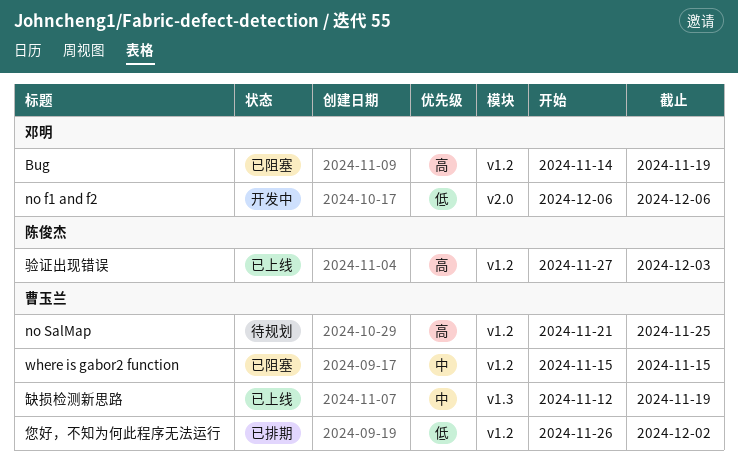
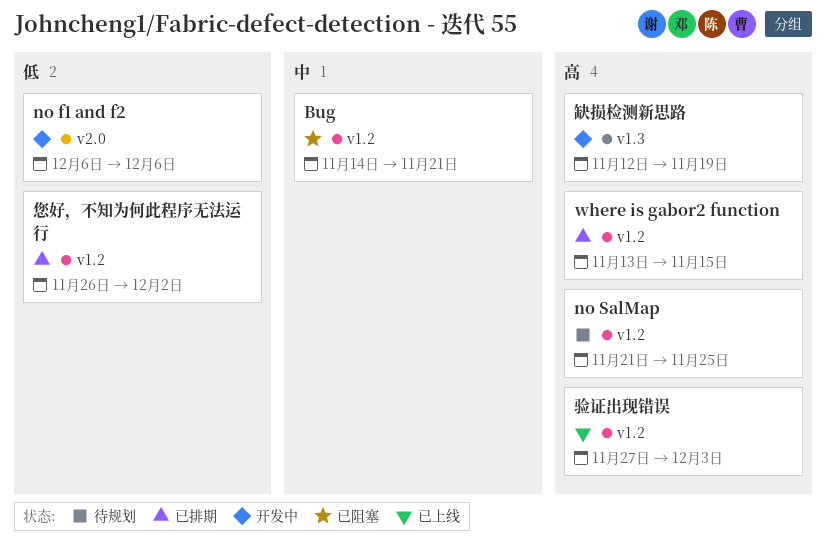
Bug, priority: 高 -> 中
Bug, due: Nov 19 -> Nov 21
where is gabor2 function, status: 已阻塞 -> 已排期
where is gabor2 function, priority: 中 -> 高
where is gabor2 function, start: Nov 15 -> Nov 13
缺损检测新思路, status: 已上线 -> 开发中
缺损检测新思路, priority: 中 -> 高

